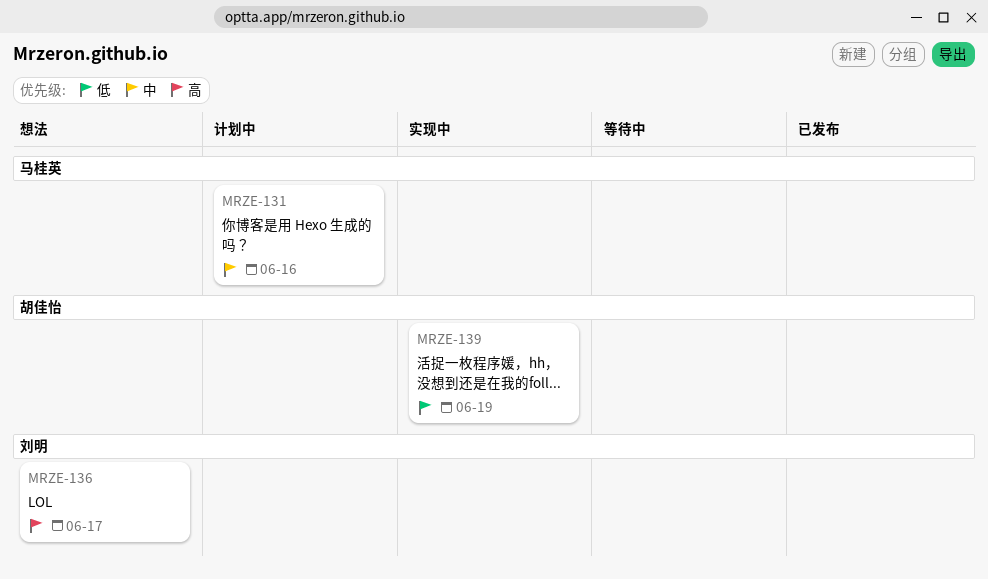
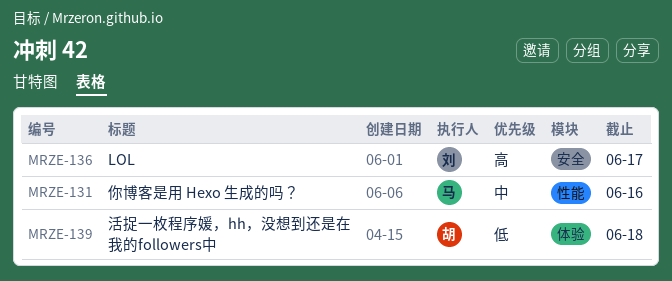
MRZE-139, due: Jun 19 -> Jun 18

